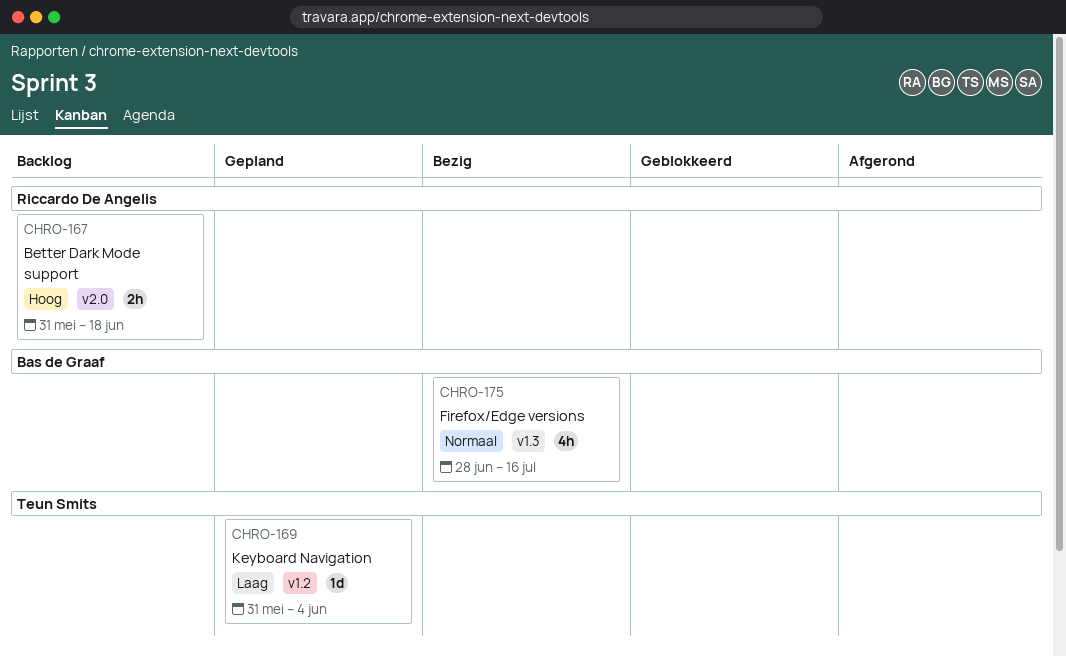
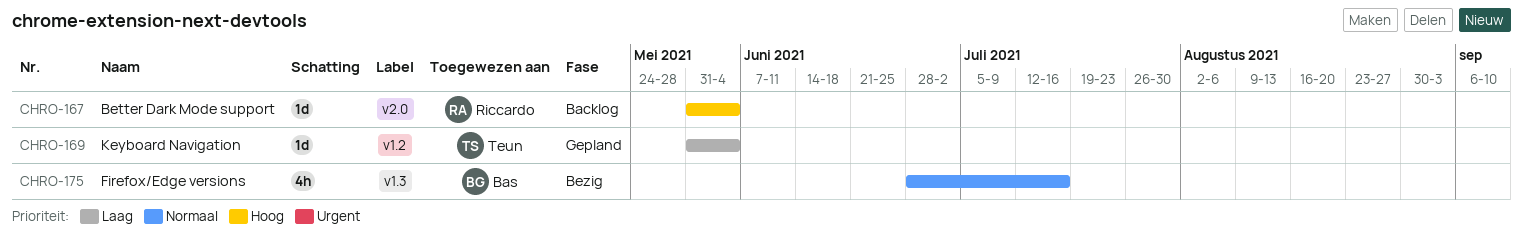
CHRO-167, estimate: 2h -> 1d
CHRO-167, due: Jun 18 -> Jun 4

